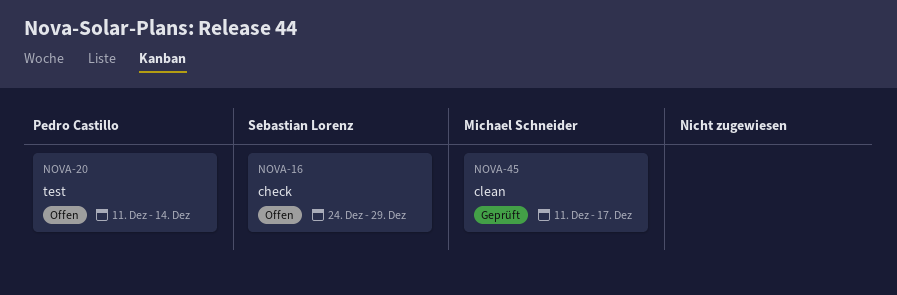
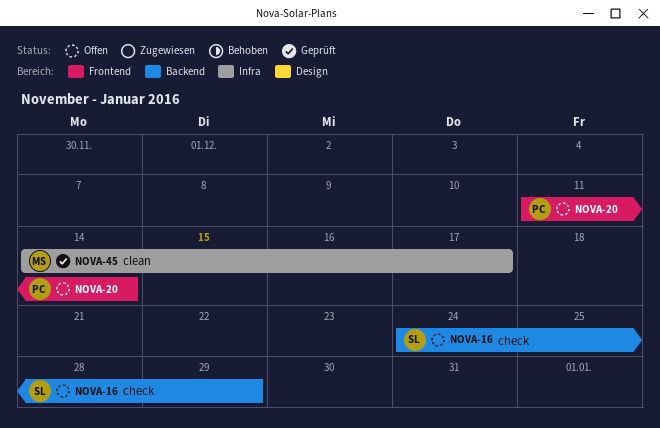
NOVA-45, start: Dec 11 -> Dec 14

